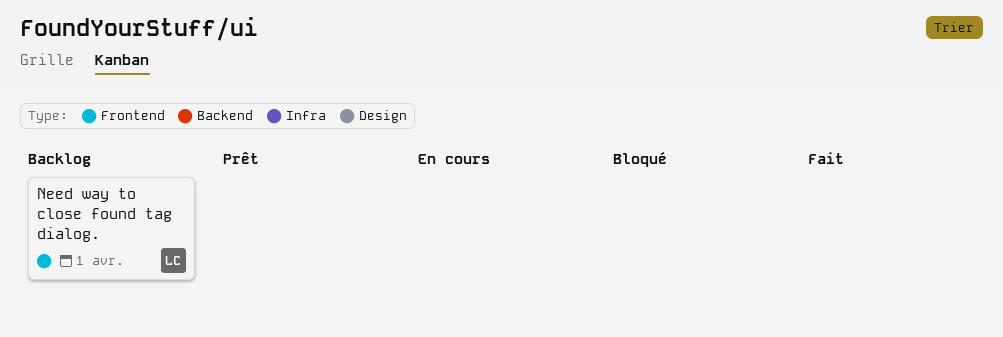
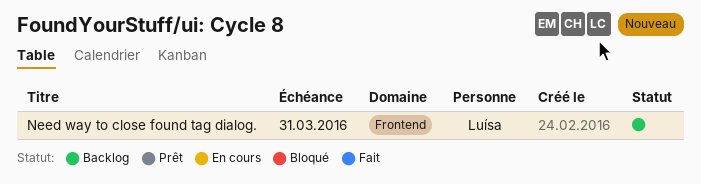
Need way to close found tag dialog., due: Apr 1 -> Mar 31

